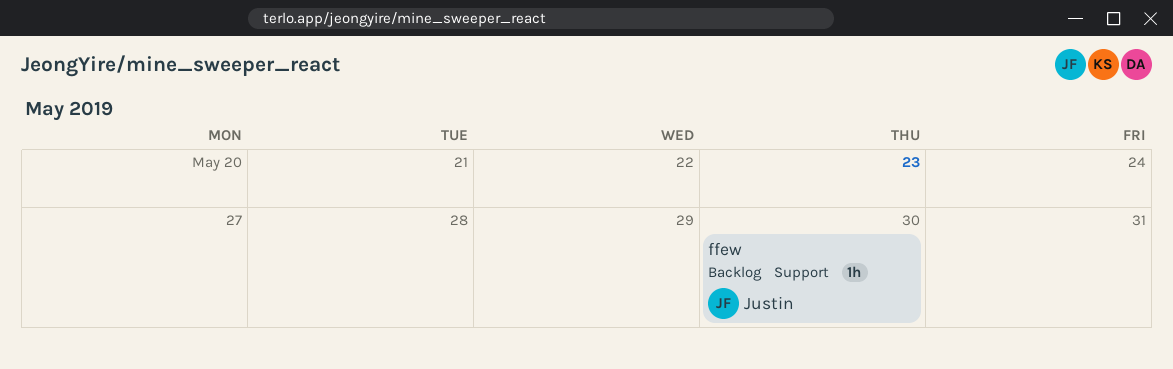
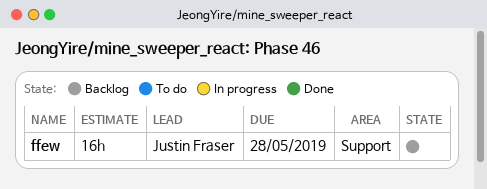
ffew, estimate: 1h -> 16h
ffew, due: May 30 -> May 28

